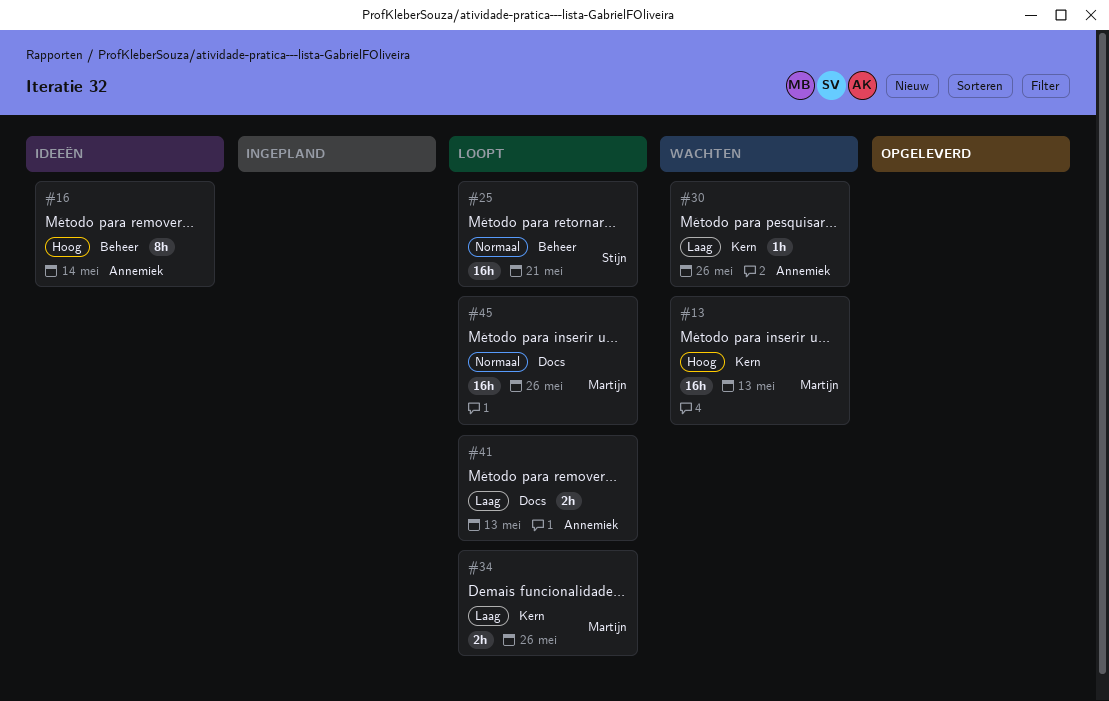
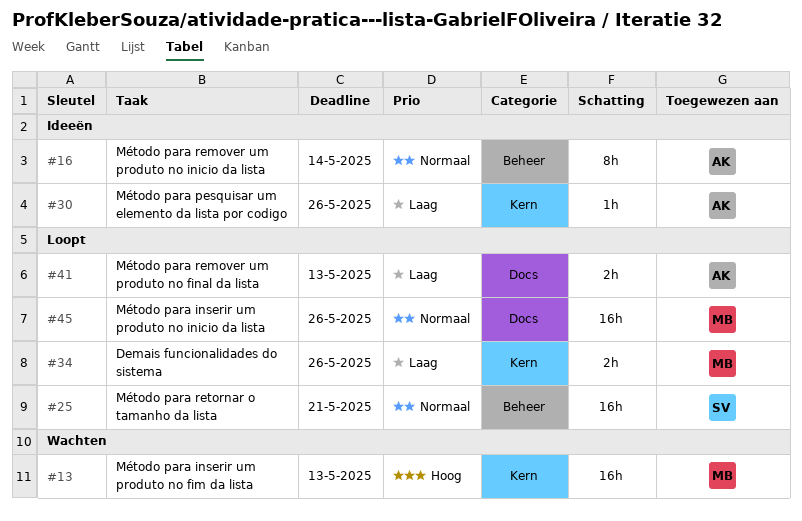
#16, priority: Hoog -> Normaal
#30, status: Wachten -> Ideeën

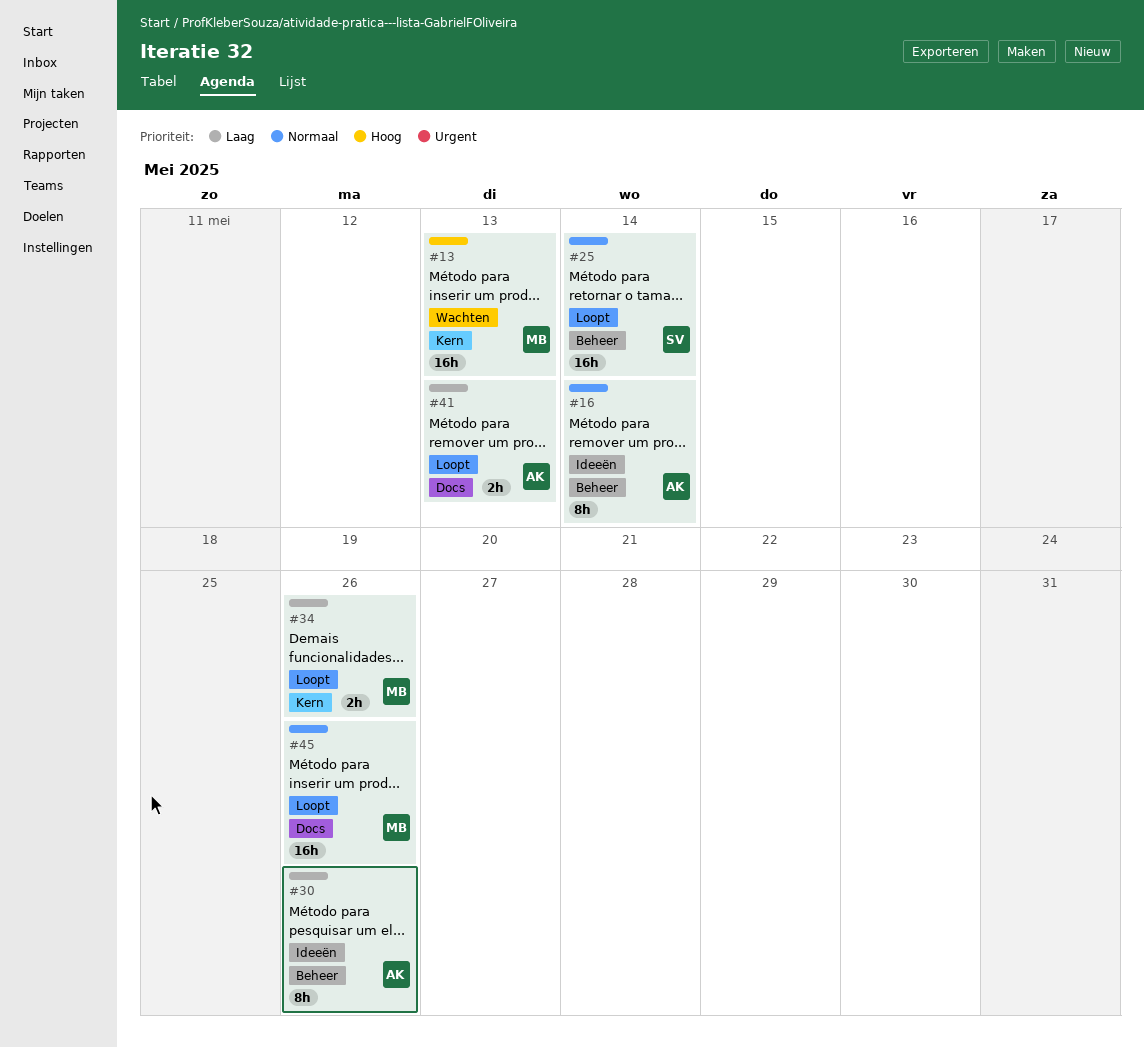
#25, due: May 21 -> May 14
#30, label: Kern -> Beheer
#30, estimate: 1h -> 8h

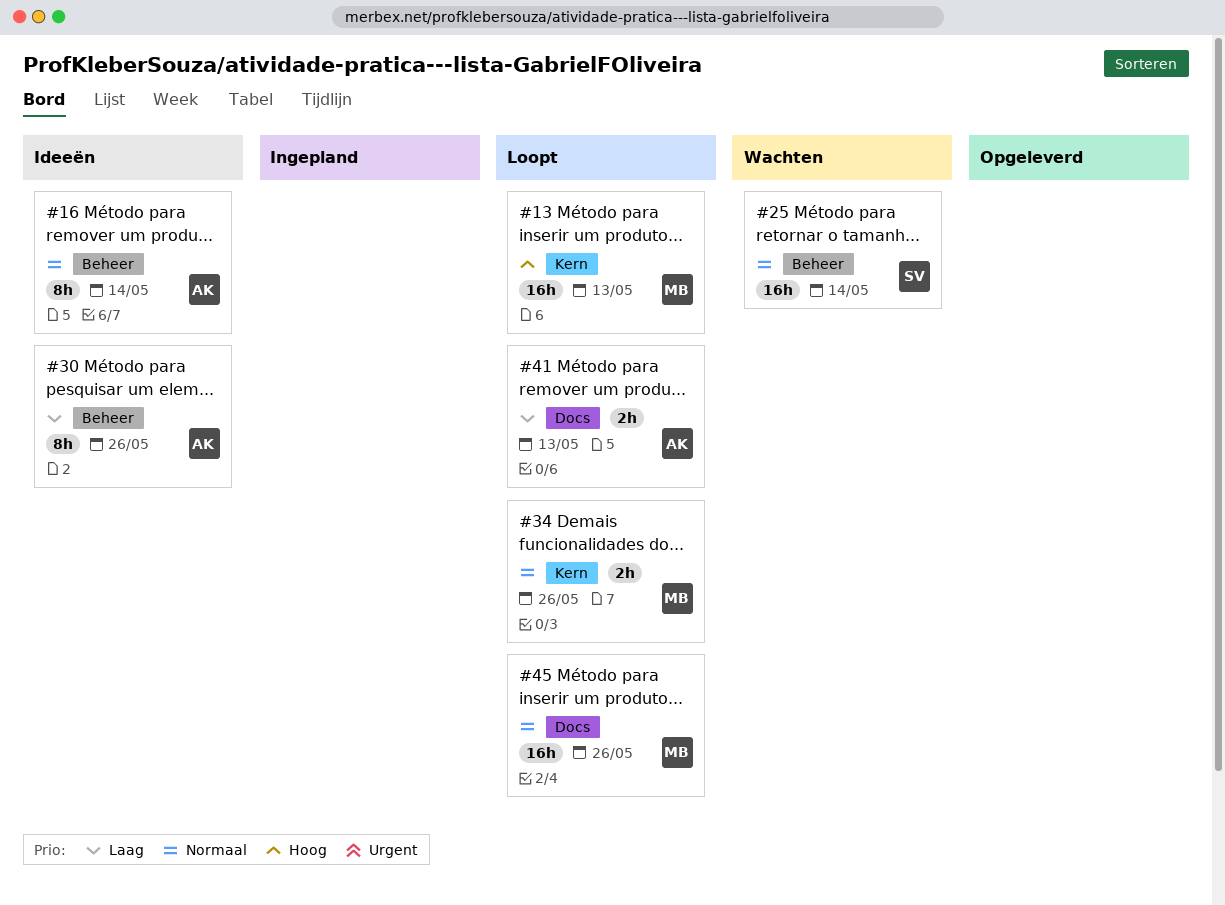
#13, status: Wachten -> Loopt
#25, status: Loopt -> Wachten
#34, priority: Laag -> Normaal

